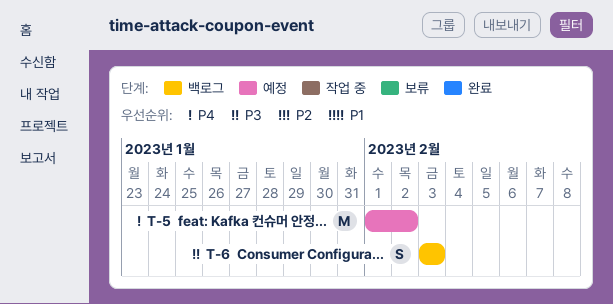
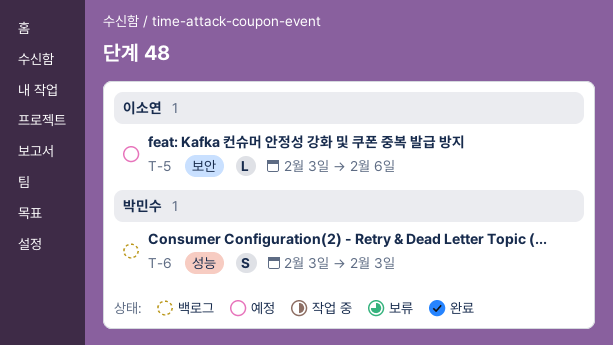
T-5, estimate: M -> L
T-5, start: Feb 1 -> Feb 3
T-5, due: Feb 2 -> Feb 6

